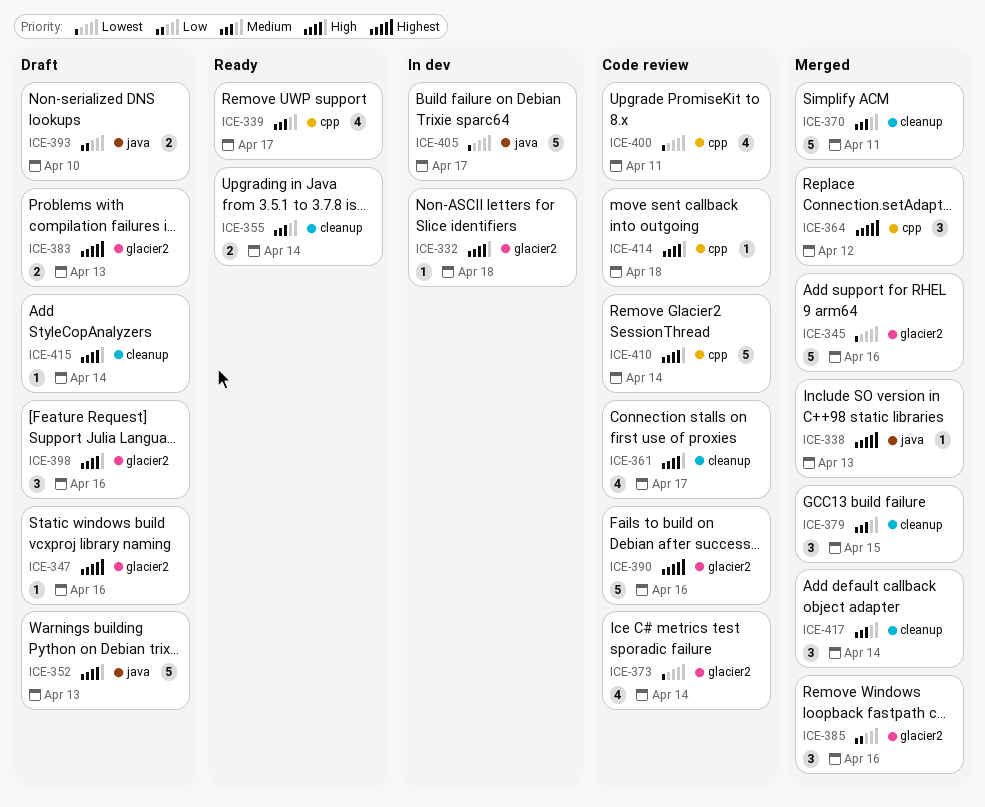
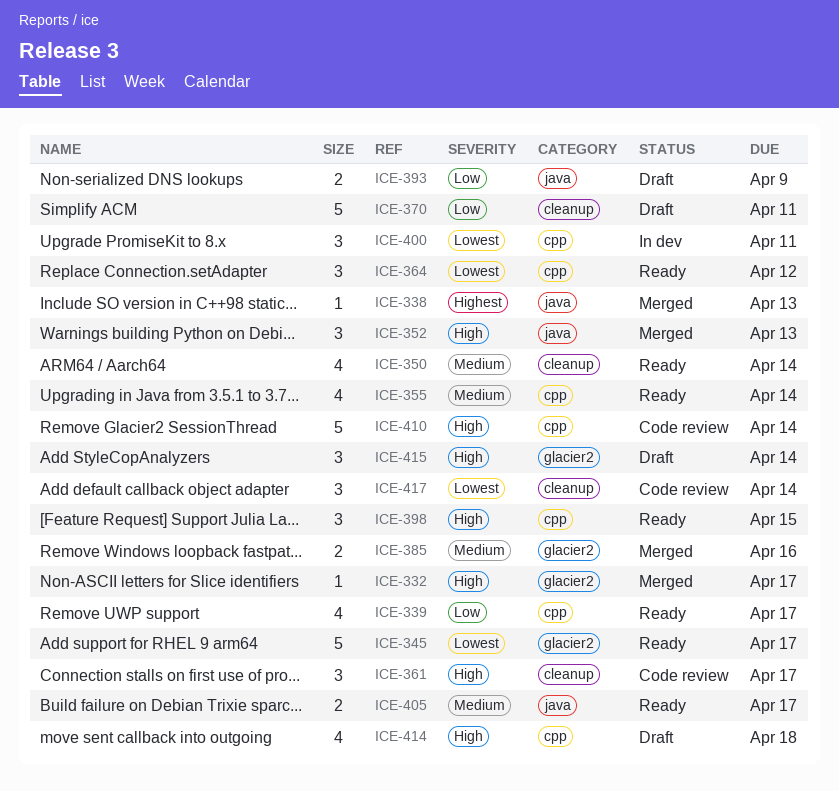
ICE-332, status: In dev -> Merged
ICE-332, due: Apr 18 -> Apr 17
ICE-339, priority: Medium -> Low
ICE-345, status: Merged -> Ready
ICE-345, due: Apr 16 -> Apr 17
ICE-347: present -> none
ICE-350: none -> present
ICE-352, status: Draft -> Merged
ICE-352, estimate: 5 -> 3
ICE-355, label: cleanup -> cpp
ICE-355, estimate: 2 -> 4
ICE-361, estimate: 4 -> 3
ICE-364, status: Merged -> Ready
ICE-364, priority: Highest -> Lowest
ICE-370, status: Merged -> Draft
ICE-370, priority: Medium -> Low
ICE-373: present -> none
ICE-379: present -> none
ICE-383: present -> none
ICE-385, priority: Low -> Medium
ICE-385, estimate: 3 -> 2
ICE-390: present -> none
ICE-393, due: Apr 10 -> Apr 9
ICE-398, status: Draft -> Ready
ICE-398, label: glacier2 -> cpp
ICE-398, due: Apr 16 -> Apr 15
ICE-400, status: Code review -> In dev
ICE-400, estimate: 4 -> 3
ICE-405, status: In dev -> Ready
ICE-405, priority: Lowest -> Medium
ICE-405, estimate: 5 -> 2
ICE-414, status: Code review -> Draft
ICE-414, estimate: 1 -> 4
ICE-415, label: cleanup -> glacier2
ICE-415, estimate: 1 -> 3
ICE-417, status: Merged -> Code review
ICE-417, priority: Medium -> Lowest

